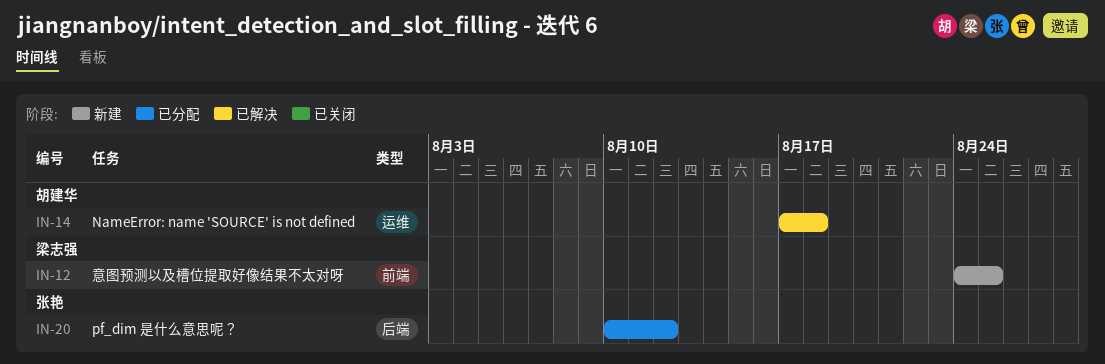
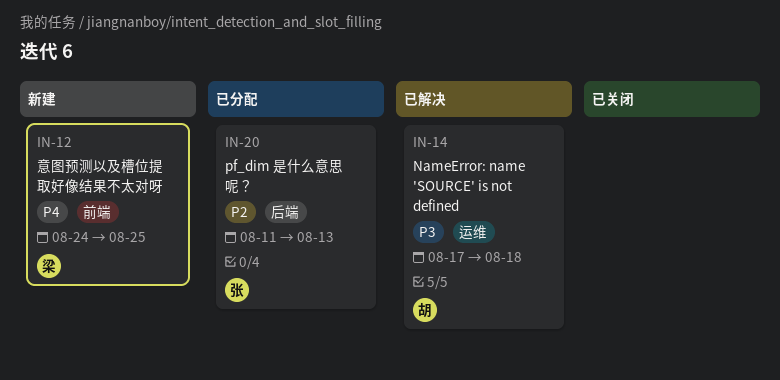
IN-20, start: Aug 10 -> Aug 11
IN-20, due: Aug 12 -> Aug 13

